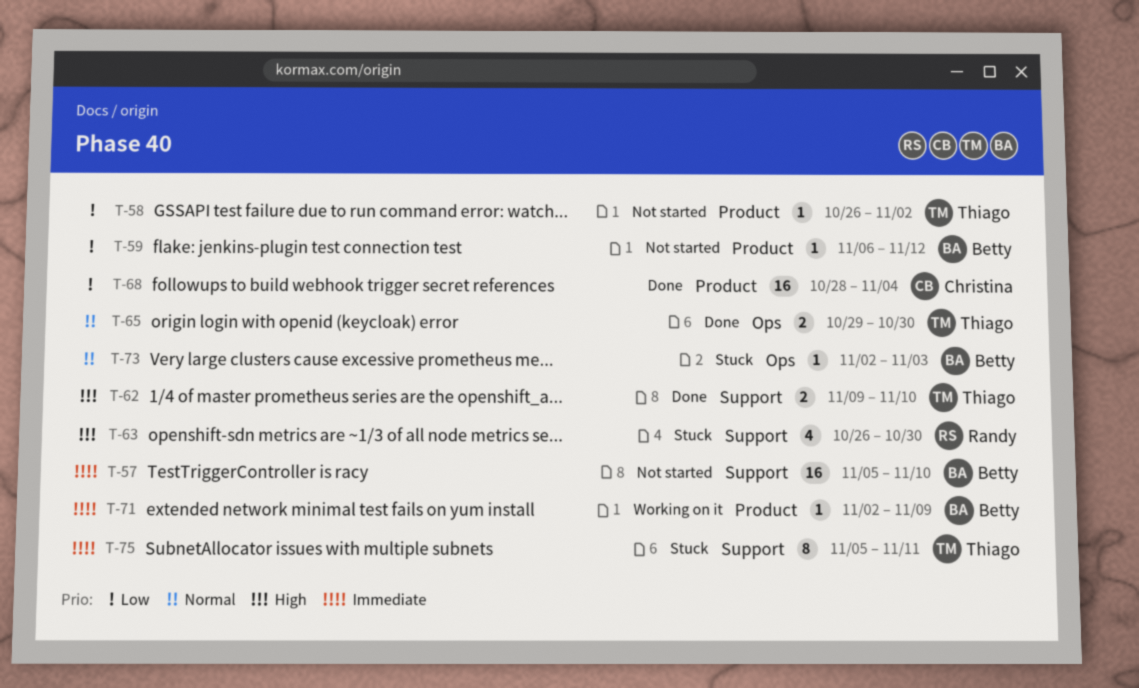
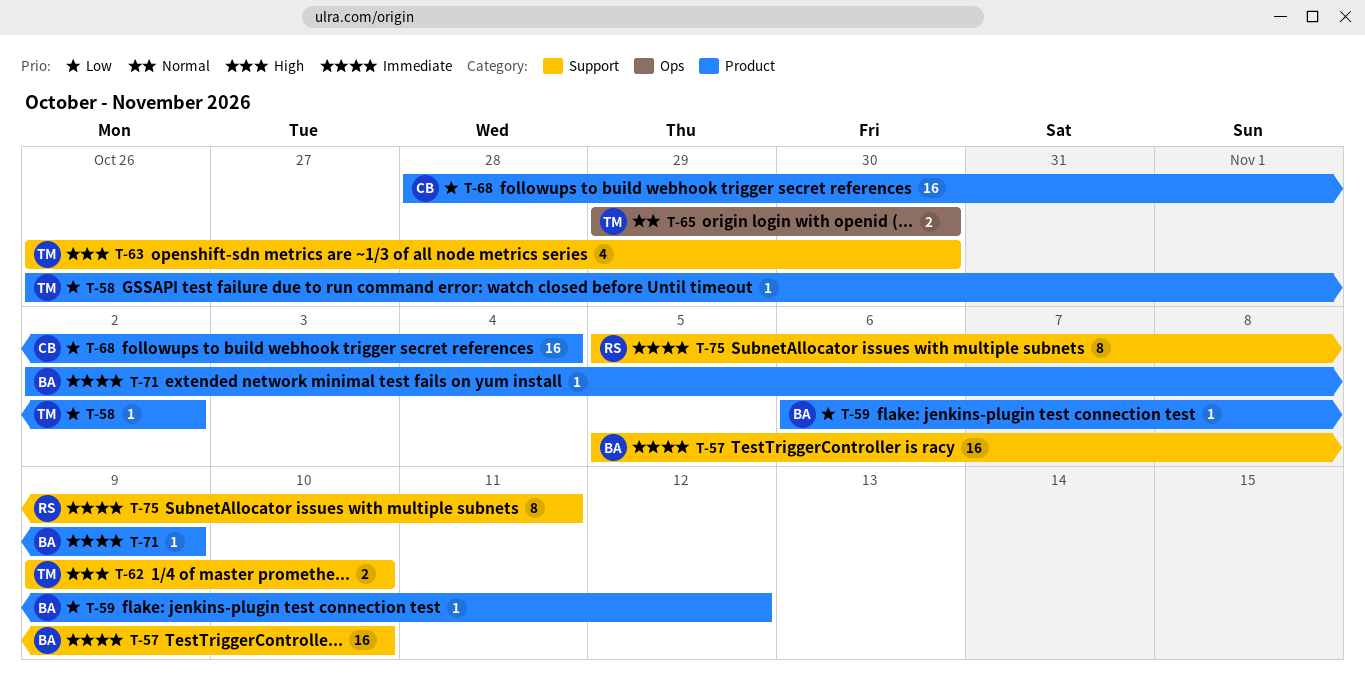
T-63, owner: Randy -> Thiago
T-73: present -> none
T-75, owner: Thiago -> Randy

